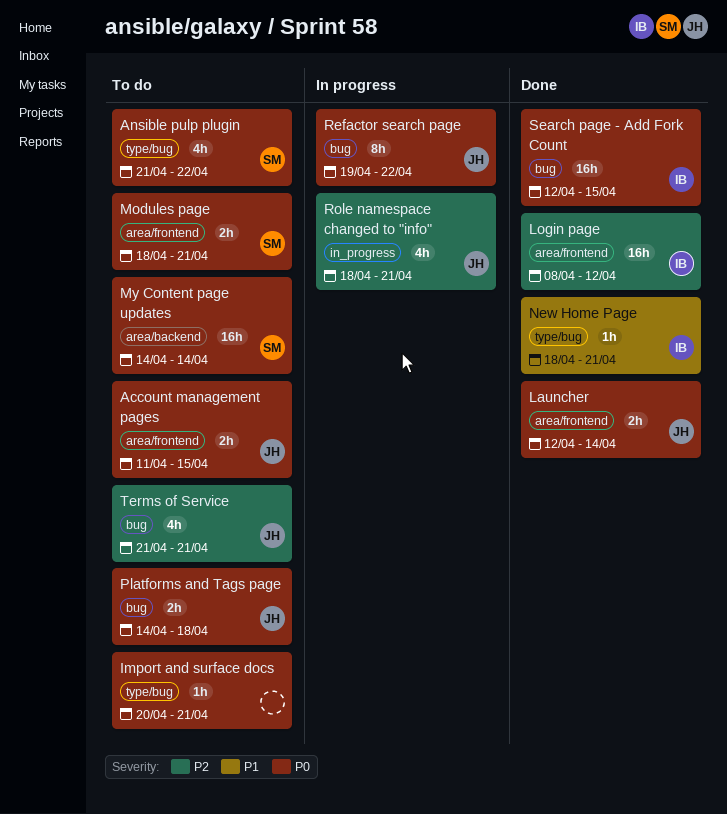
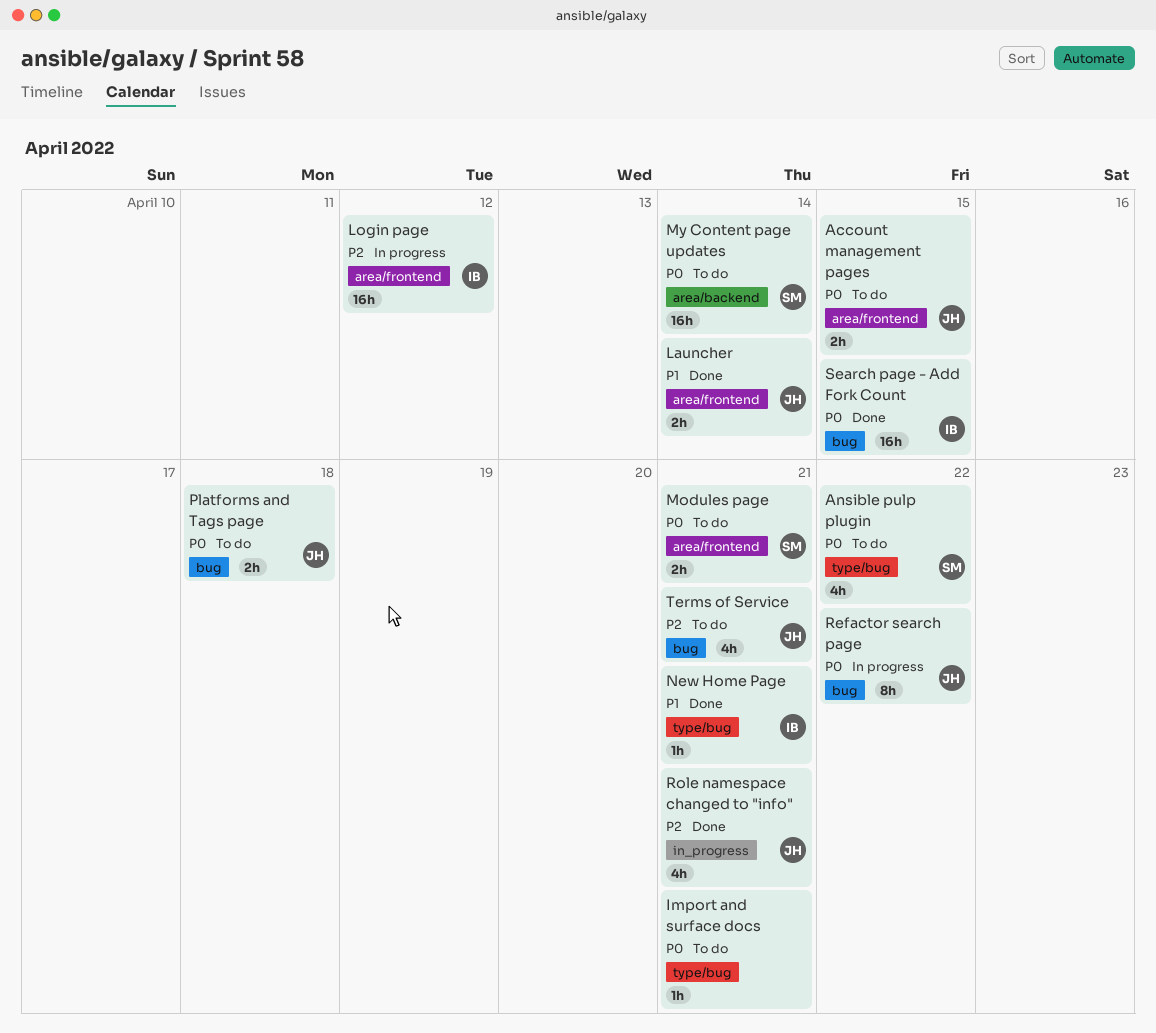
Launcher, priority: P0 -> P1
Login page, status: Done -> In progress
Role namespace changed to "info", status: In progress -> Done

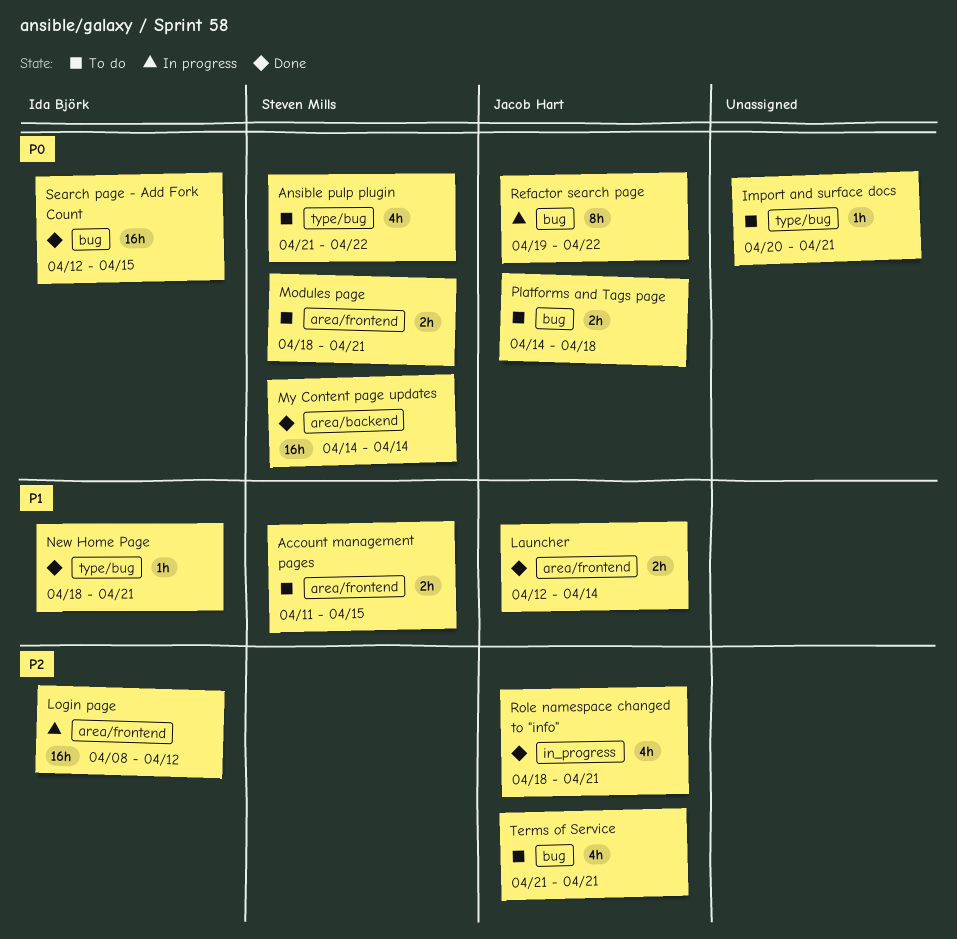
Account management pages, owner: Jacob Hart -> Steven Mills
Account management pages, priority: P0 -> P1
My Content page updates, status: To do -> Done

